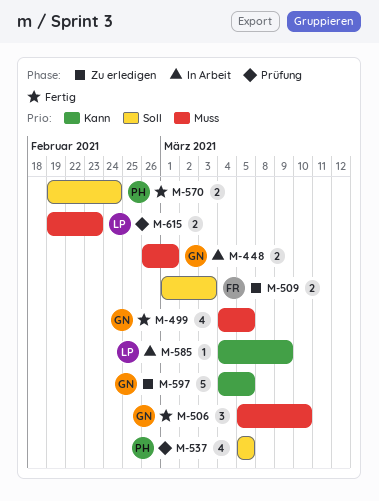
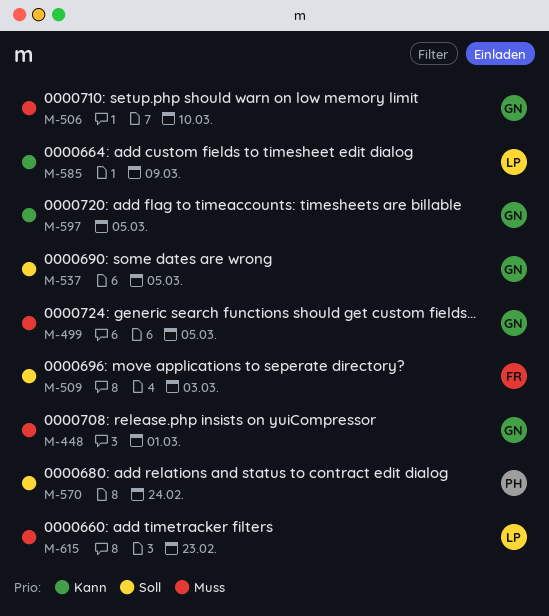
M-537, owner: PH -> GN

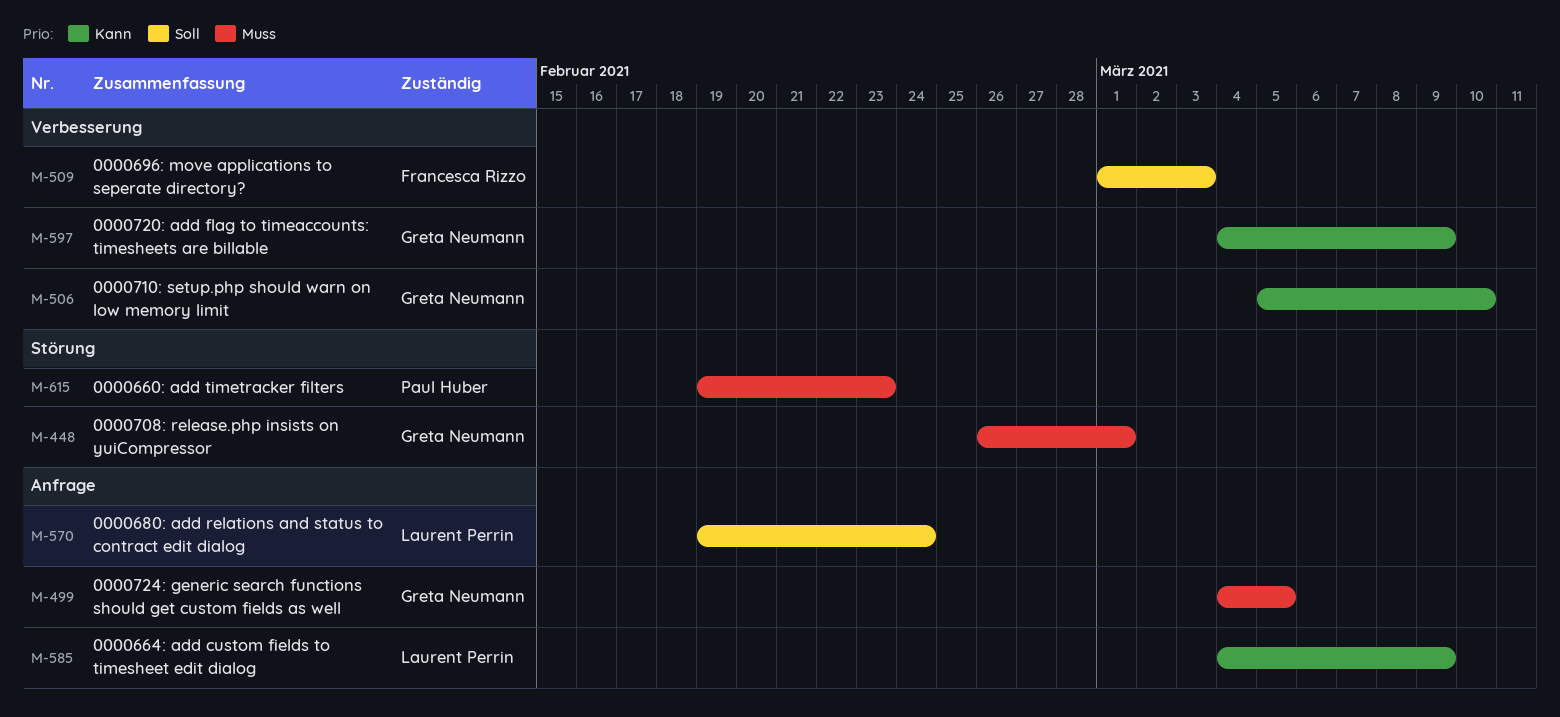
M-506, priority: Muss -> Kann
M-537: present -> none
M-570, owner: Paul Huber -> Laurent Perrin
M-597, due: Mar 5 -> Mar 9
M-615, owner: Laurent Perrin -> Paul Huber

